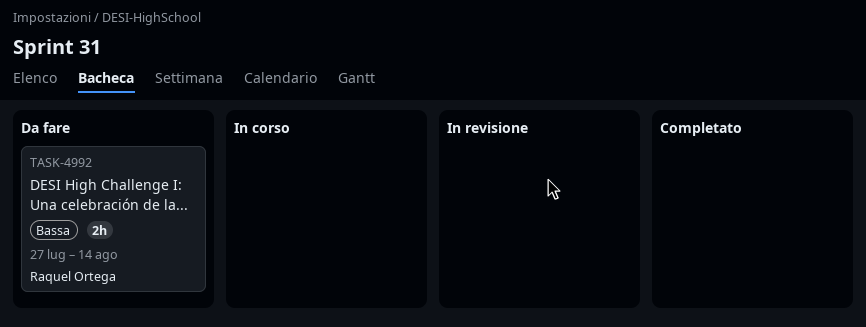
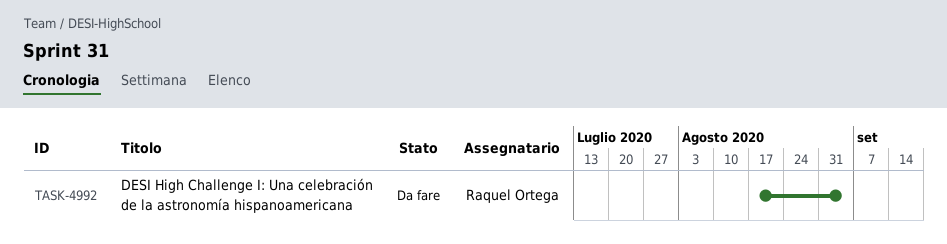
TASK-4992, start: Jul 27 -> Aug 17
TASK-4992, due: Aug 14 -> Sep 4

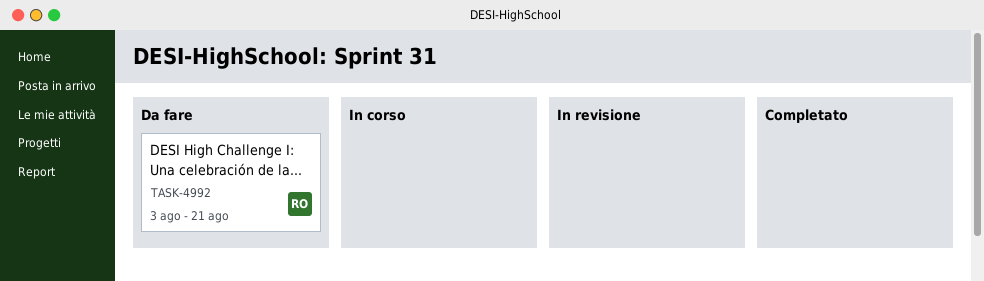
TASK-4992, start: Aug 17 -> Aug 3
TASK-4992, due: Sep 4 -> Aug 21

